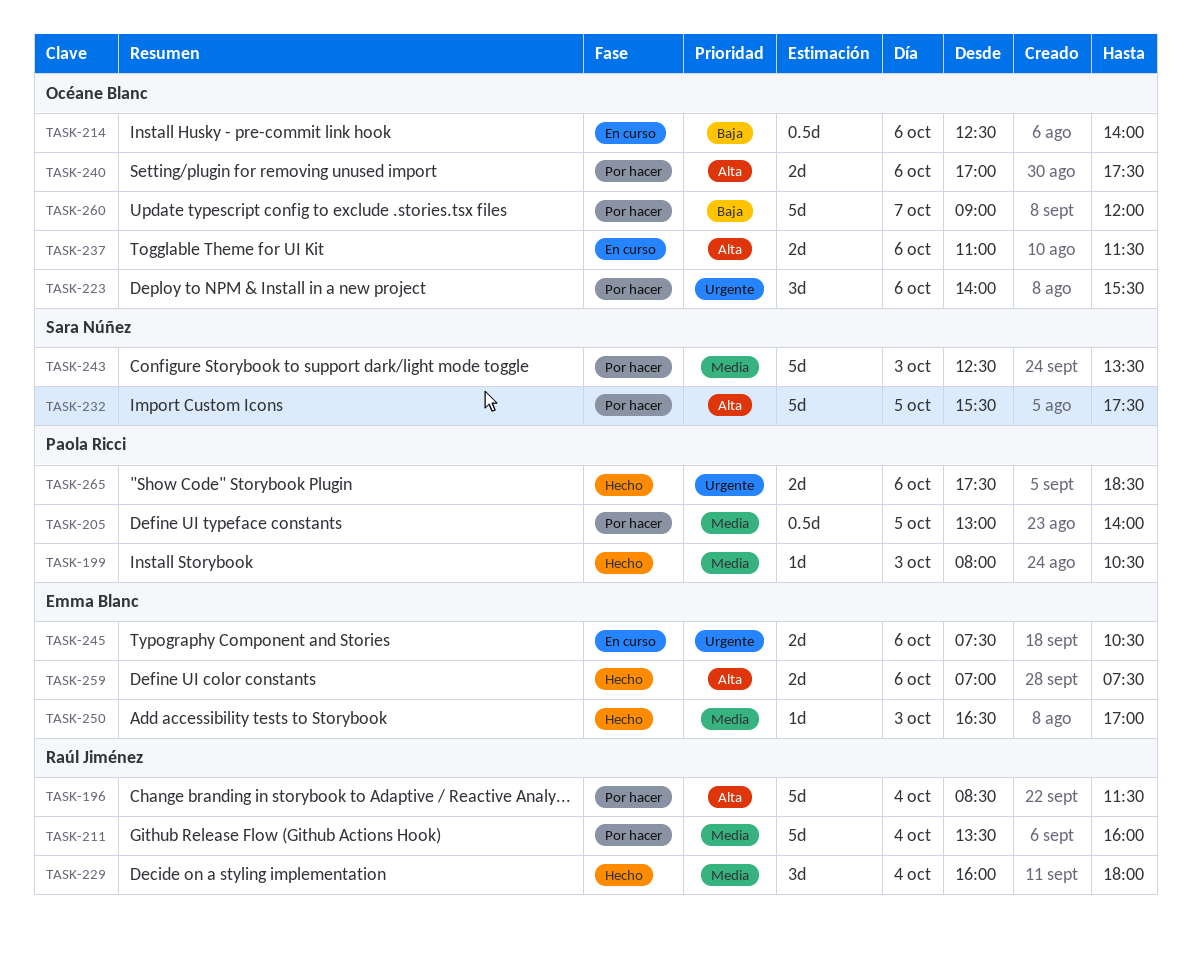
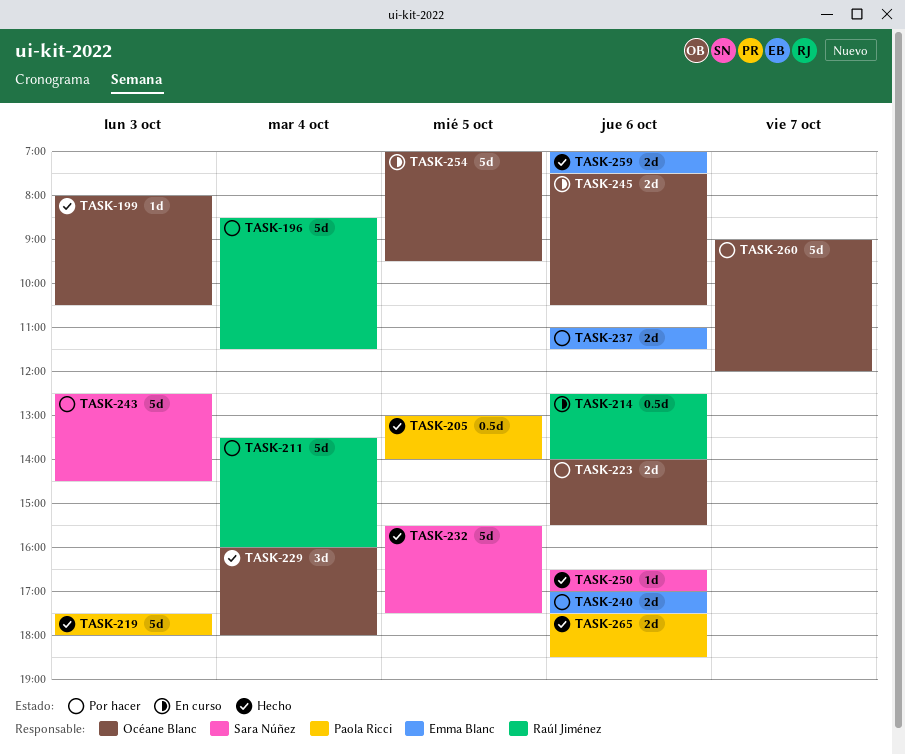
TASK-199, owner: Paola Ricci -> Océane Blanc
TASK-205, status: Por hacer -> Hecho
TASK-214, owner: Océane Blanc -> Raúl Jiménez
TASK-219: none -> present
TASK-223, estimate: 3d -> 2d
TASK-229, owner: Raúl Jiménez -> Océane Blanc
TASK-232, status: Por hacer -> Hecho
TASK-237, status: En curso -> Por hacer
TASK-237, owner: Océane Blanc -> Emma Blanc
TASK-240, owner: Océane Blanc -> Emma Blanc
TASK-243, ends: 13:30 -> 14:30
TASK-245, owner: Emma Blanc -> Océane Blanc
TASK-250, owner: Emma Blanc -> Sara Núñez
TASK-250, day: Oct 3 -> Oct 6
TASK-254: none -> present

